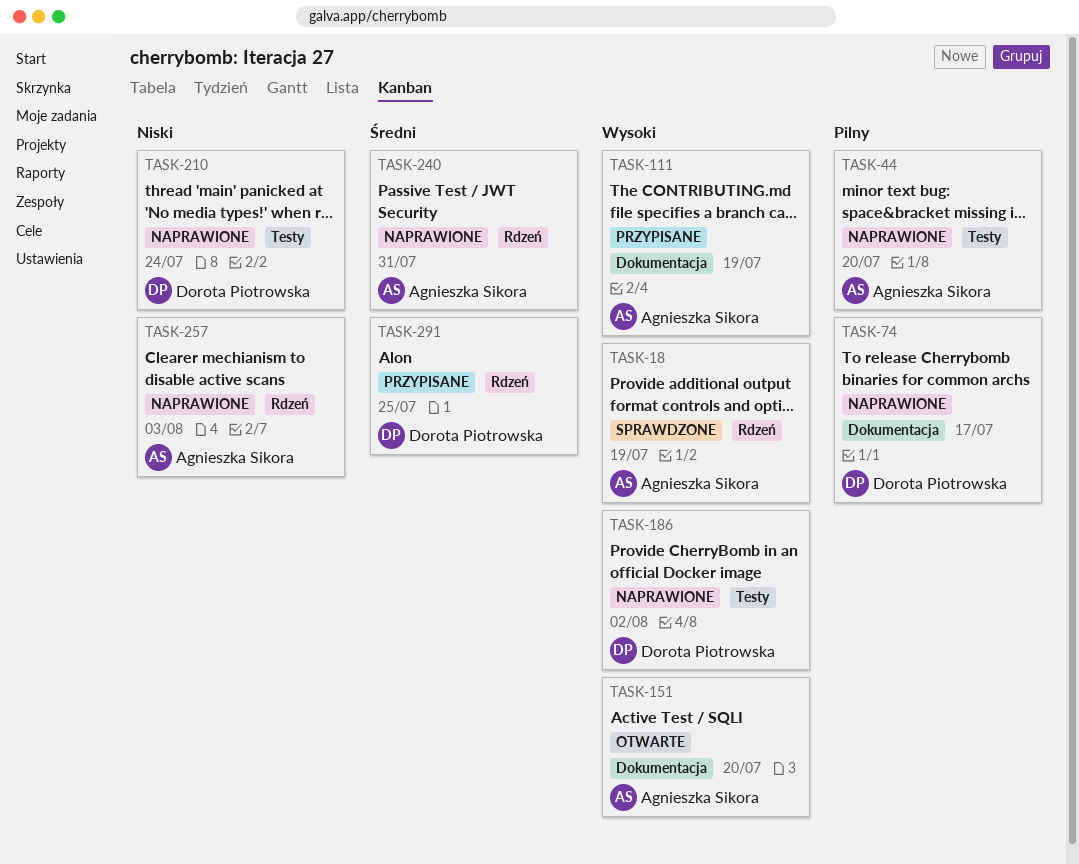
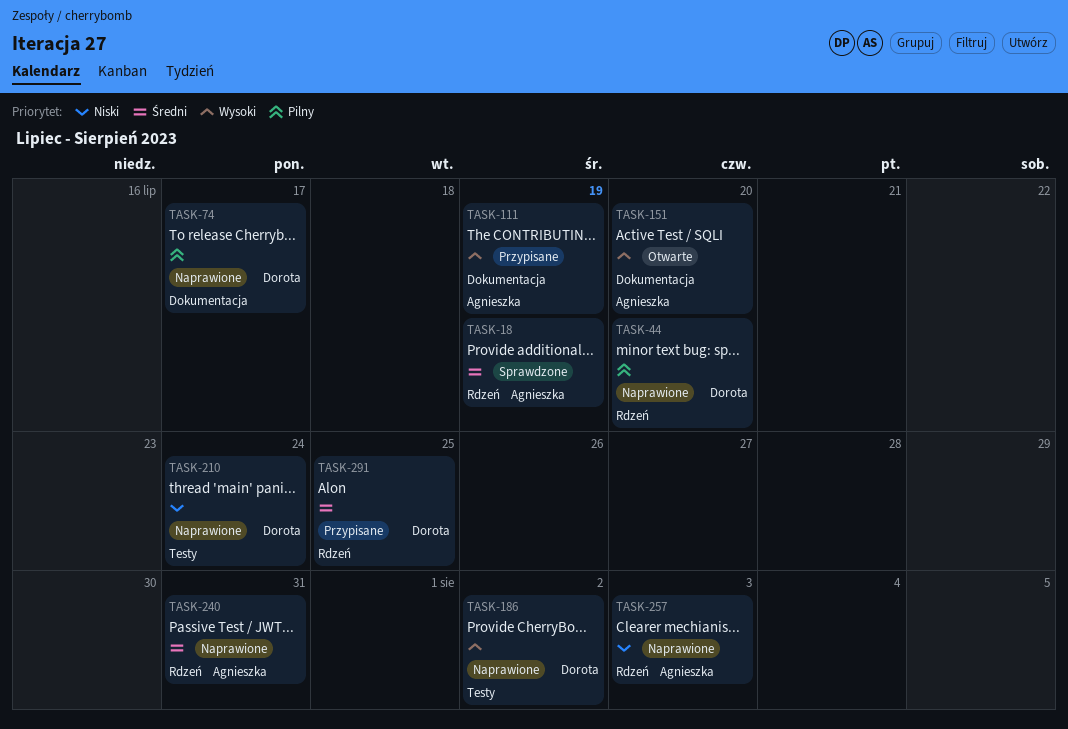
TASK-18, priority: Wysoki -> Średni
TASK-44, owner: Agnieszka Sikora -> Dorota Piotrowska
TASK-44, label: Testy -> Rdzeń

